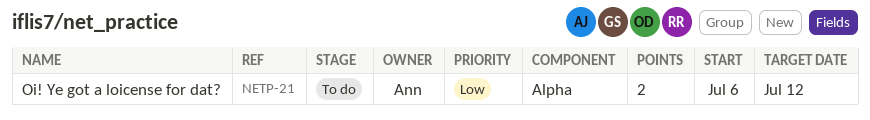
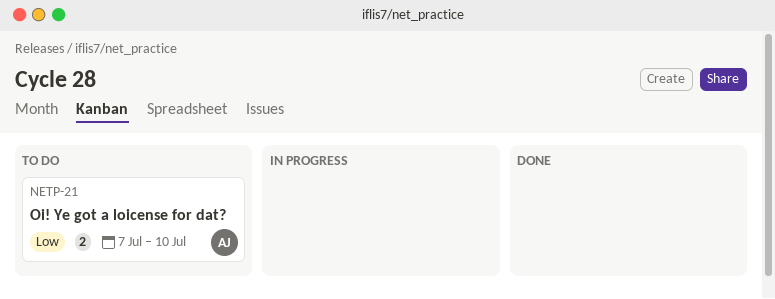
NETP-21, start: Jul 6 -> Jul 7
NETP-21, due: Jul 12 -> Jul 10

